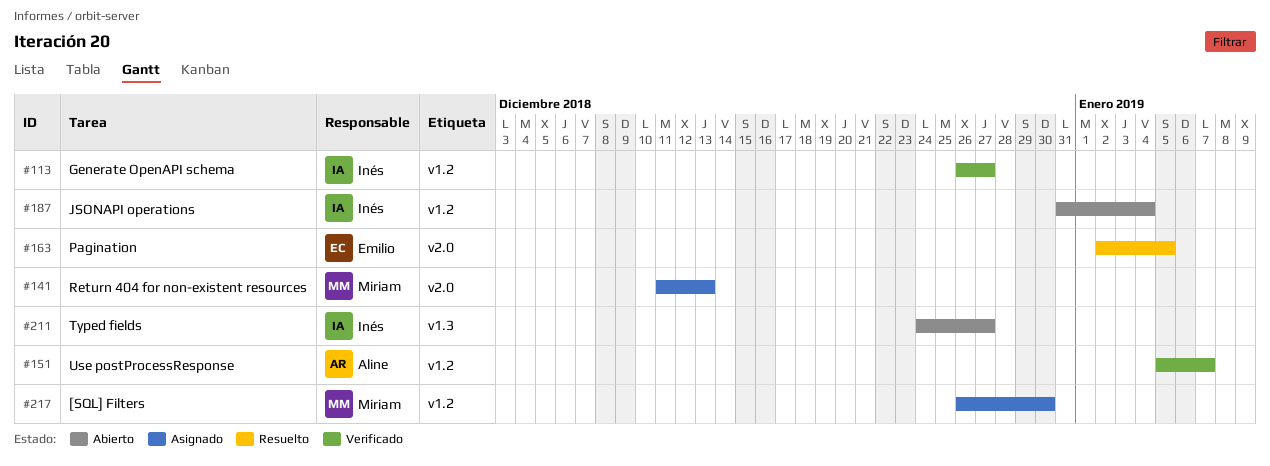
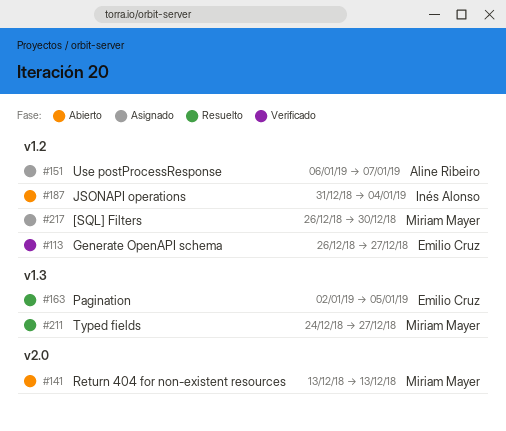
#113, owner: Inés Alonso -> Emilio Cruz
#141, status: Asignado -> Abierto
#141, start: Dec 11 -> Dec 13
#151, status: Verificado -> Asignado
#151, start: Jan 5 -> Jan 6
#163, label: v2.0 -> v1.3
#211, status: Abierto -> Resuelto
#211, owner: Inés Alonso -> Miriam Mayer

